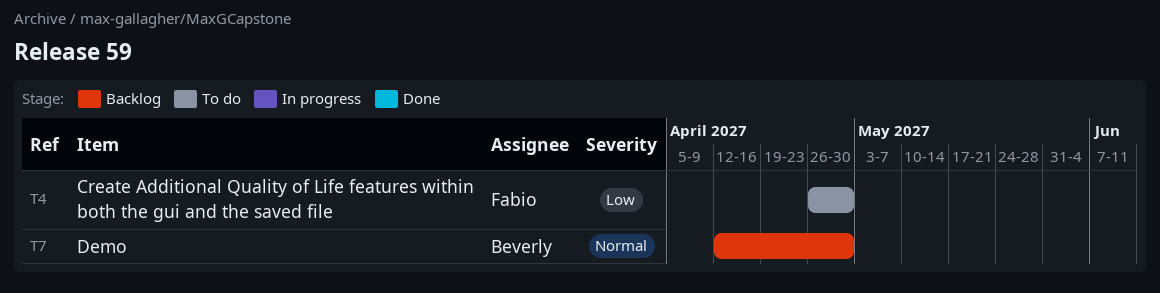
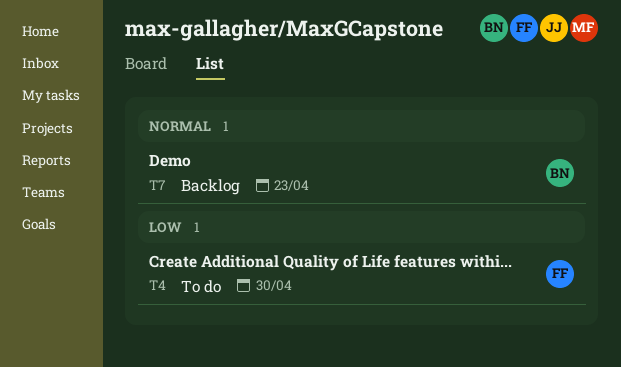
T7, due: Apr 30 -> Apr 23

